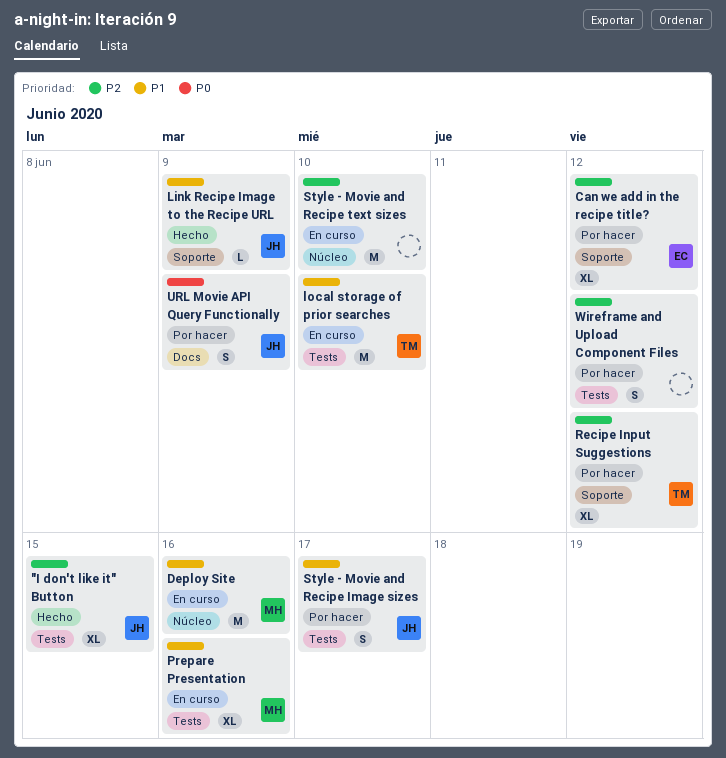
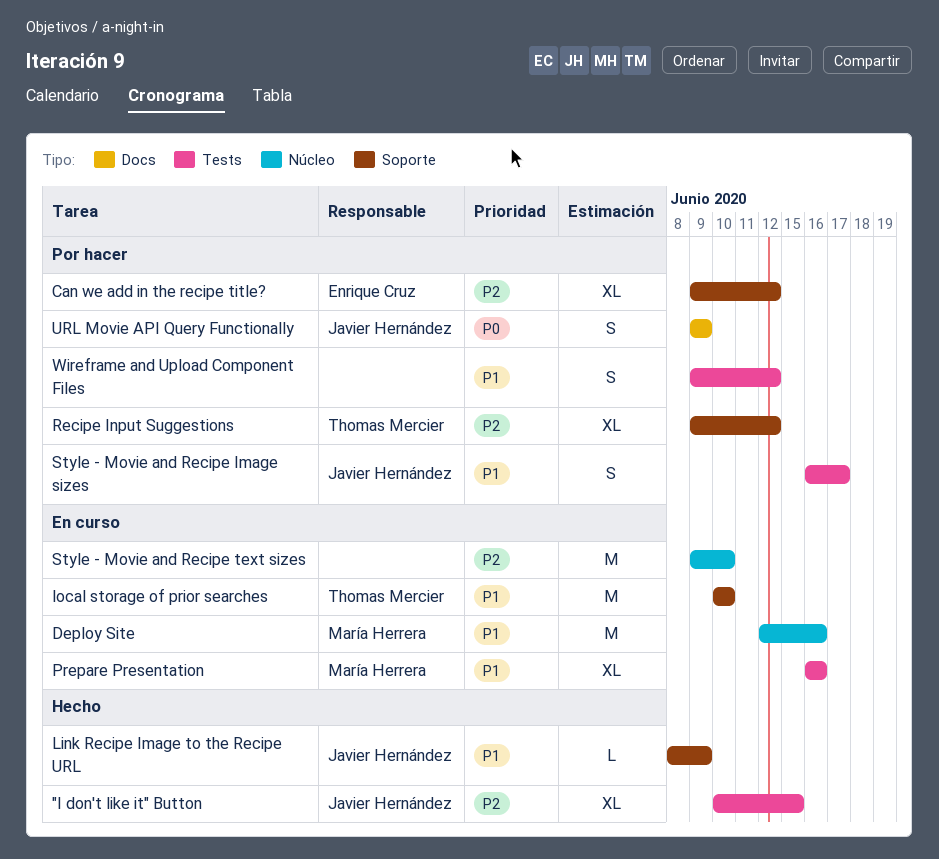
local storage of prior searches, label: Tests -> Soporte
Wireframe and Upload Component Files, priority: P2 -> P1

